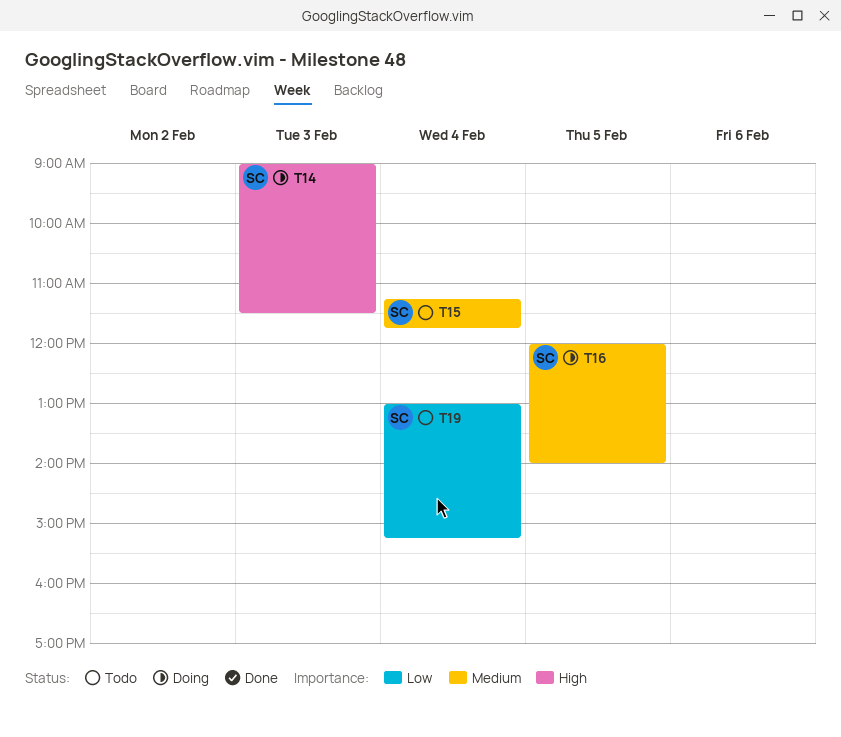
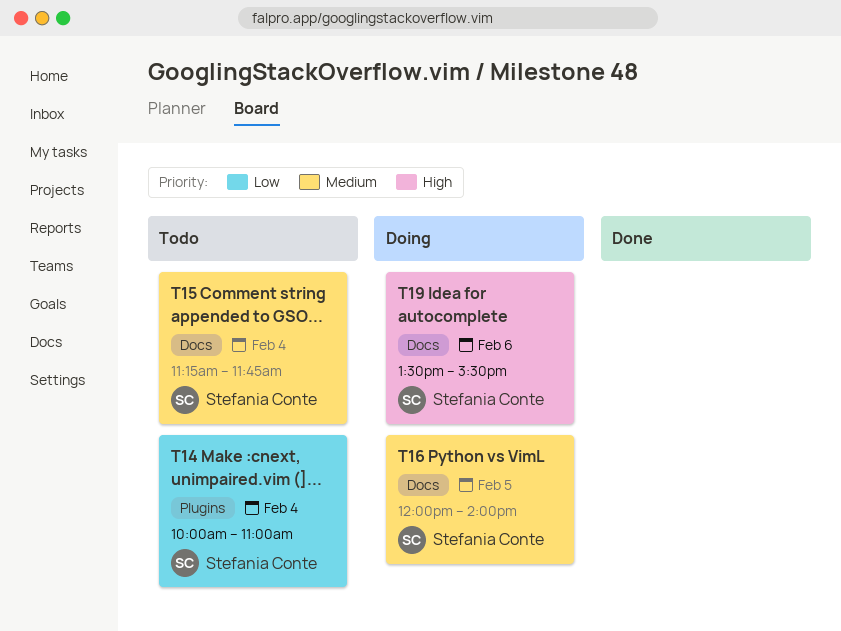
T14, status: Doing -> Todo
T14, priority: High -> Low
T14, day: Feb 3 -> Feb 4
T14, begins: 09:00 -> 10:00
T14, ends: 11:30 -> 11:00
T19, status: Todo -> Doing
T19, priority: Low -> High
T19, day: Feb 4 -> Feb 6
T19, begins: 13:00 -> 13:30
T19, ends: 15:15 -> 15:30

